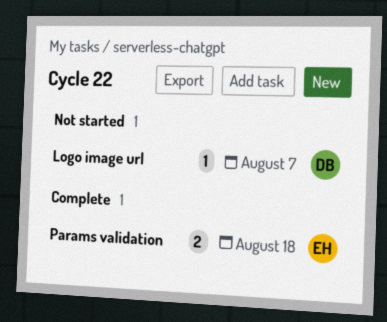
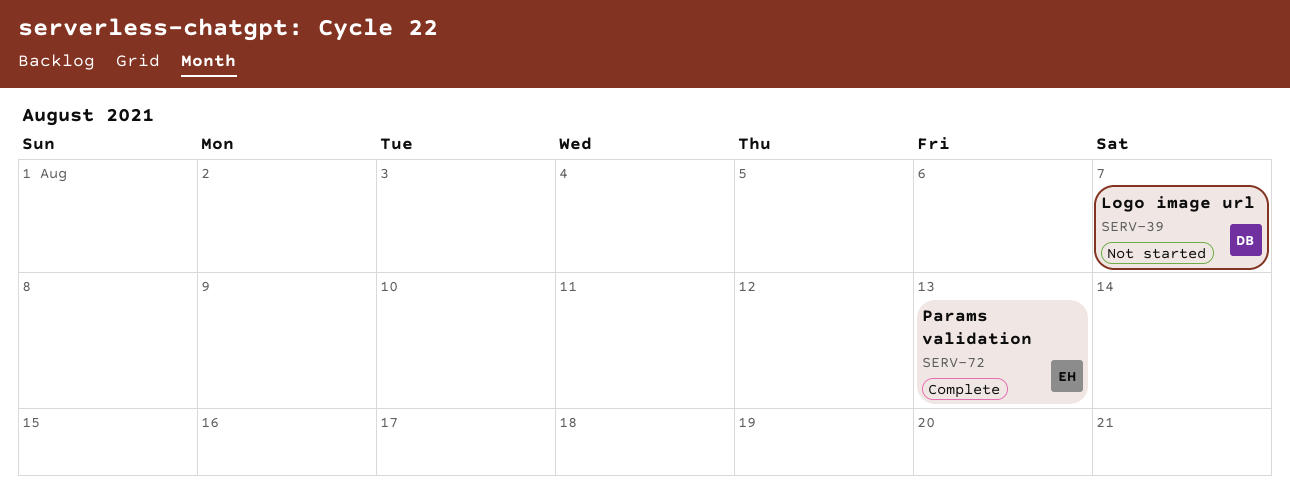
Params validation, due: Aug 18 -> Aug 13

